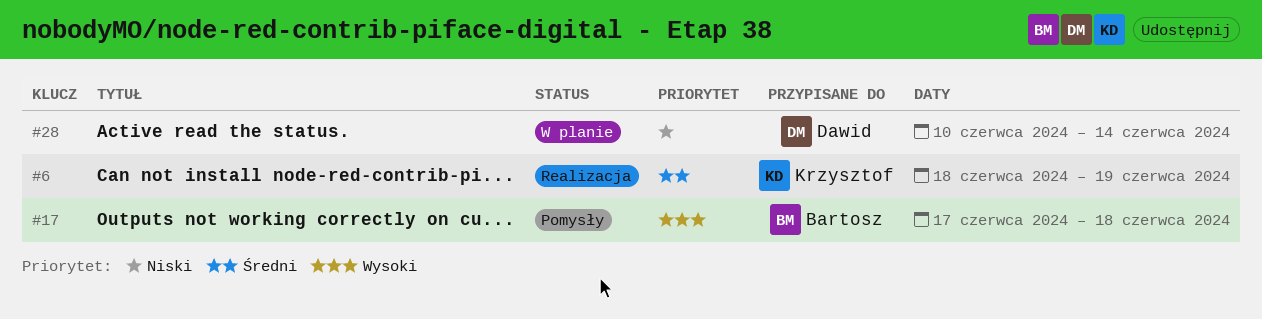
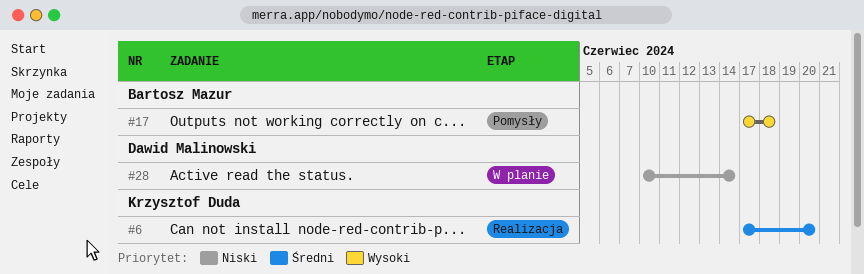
#6, start: Jun 18 -> Jun 17
#6, due: Jun 19 -> Jun 20

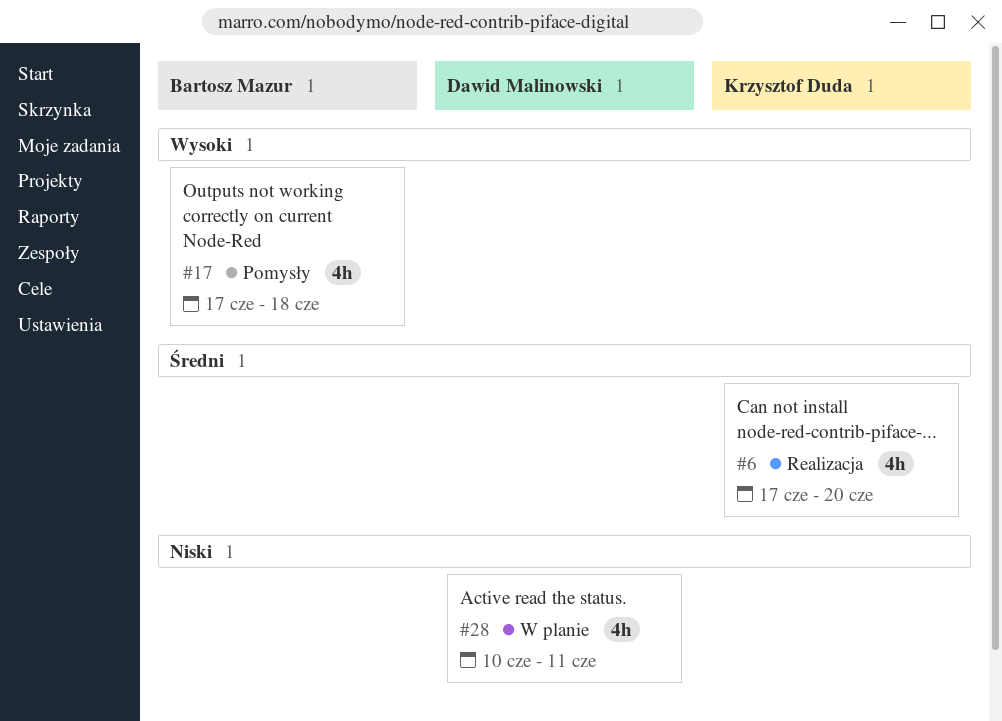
#28, due: Jun 14 -> Jun 11

